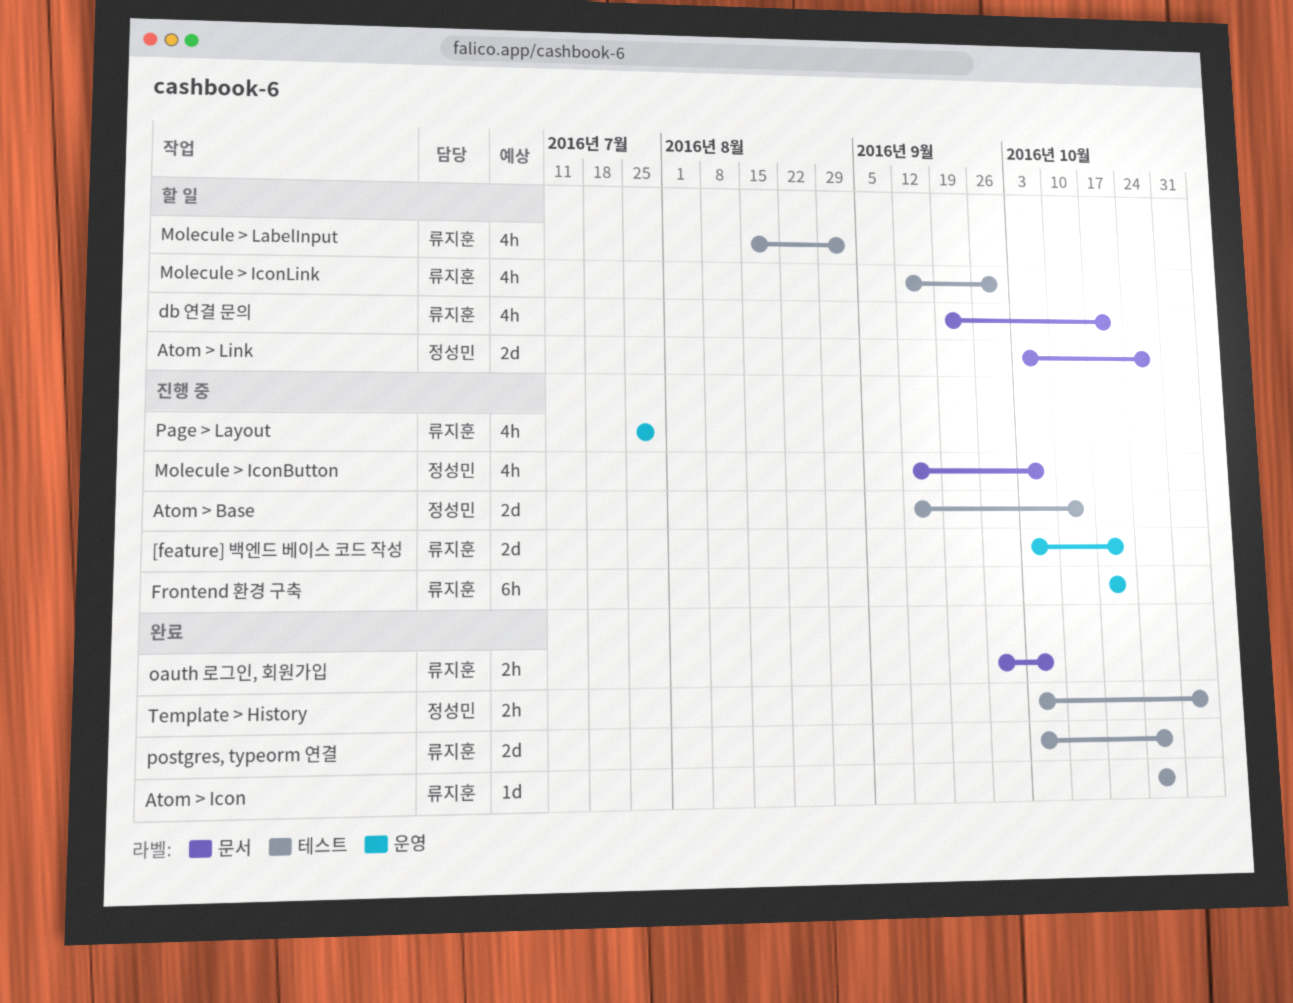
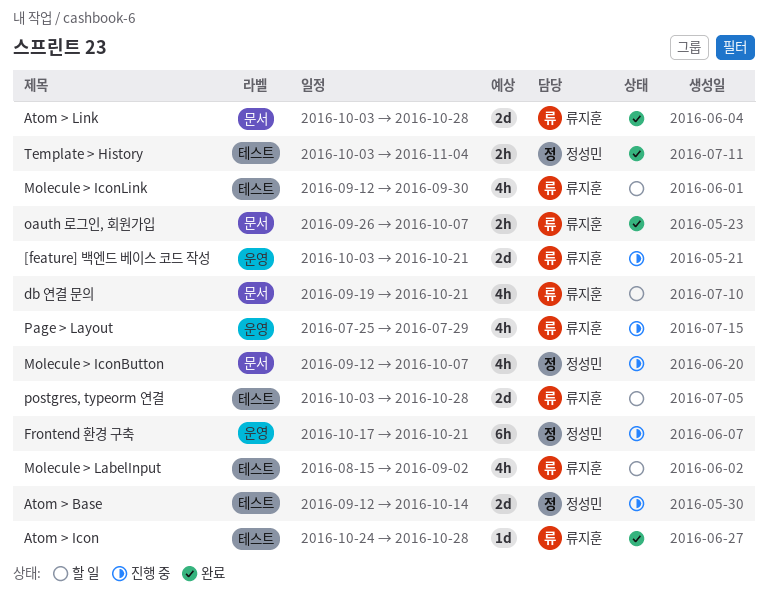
Atom > Link, status: 할 일 -> 완료
Atom > Link, owner: 정성민 -> 류지훈
Frontend 환경 구축, owner: 류지훈 -> 정성민
postgres, typeorm 연결, status: 완료 -> 할 일

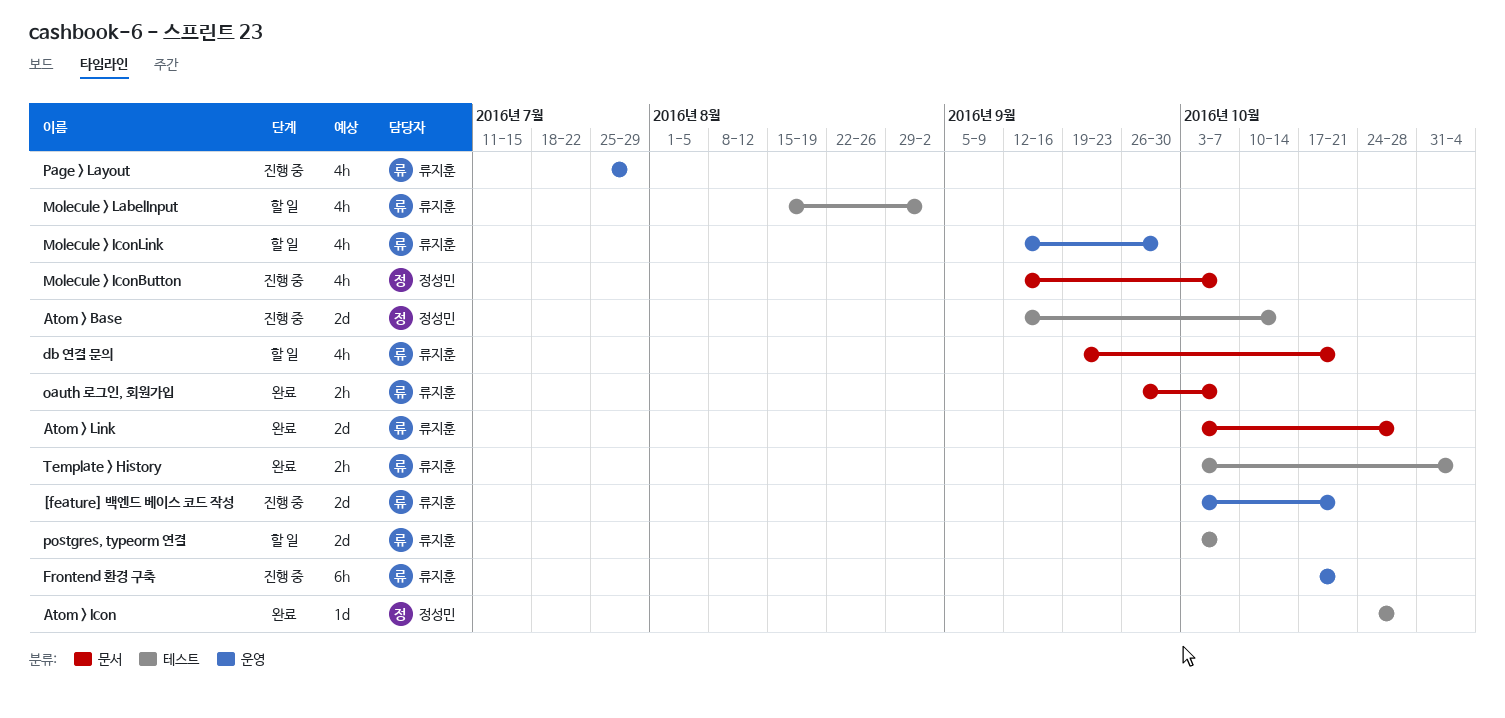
Atom > Icon, owner: 류지훈 -> 정성민
Frontend 환경 구축, owner: 정성민 -> 류지훈
Molecule > IconLink, label: 테스트 -> 운영
postgres, typeorm 연결, due: Oct 28 -> Oct 7
Template > History, owner: 정성민 -> 류지훈

